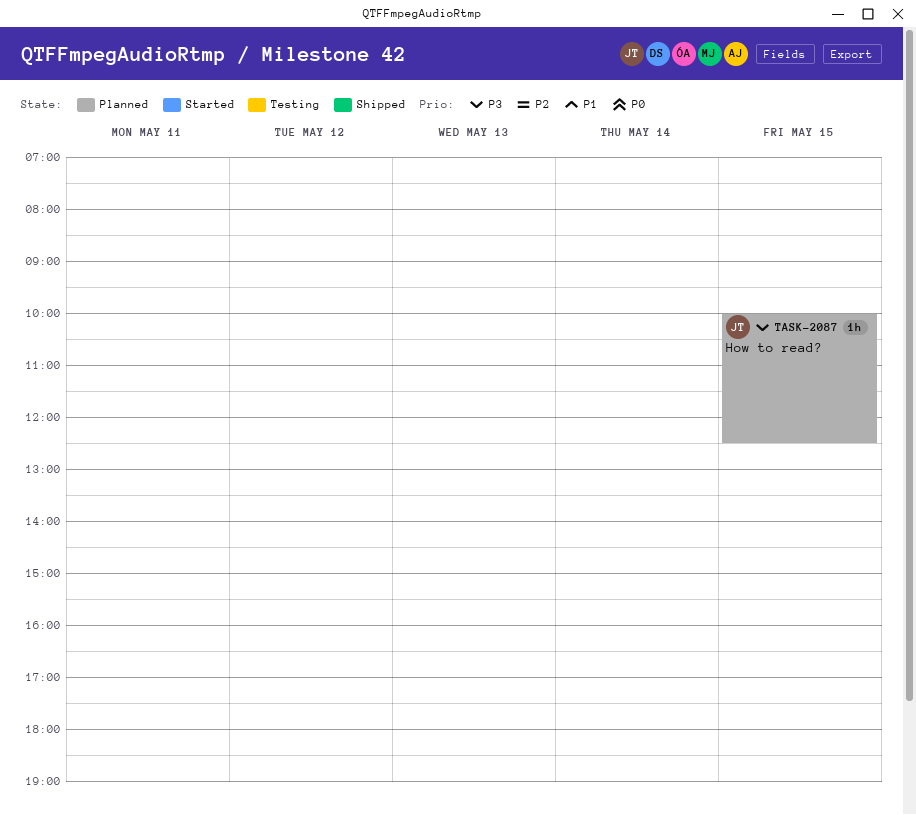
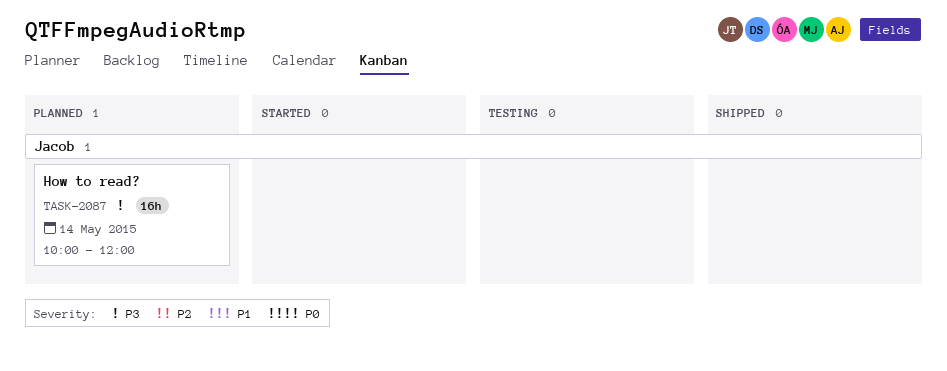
TASK-2087, estimate: 1h -> 16h
TASK-2087, day: May 15 -> May 14
TASK-2087, ends: 12:30 -> 12:00

